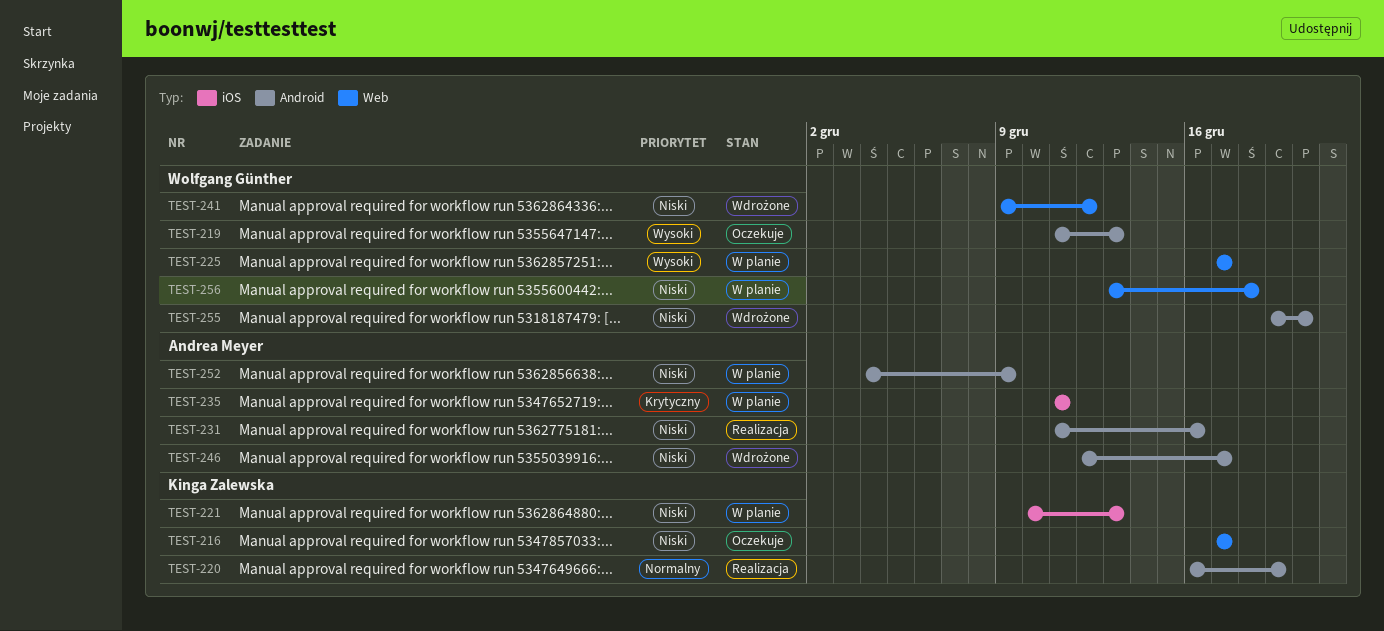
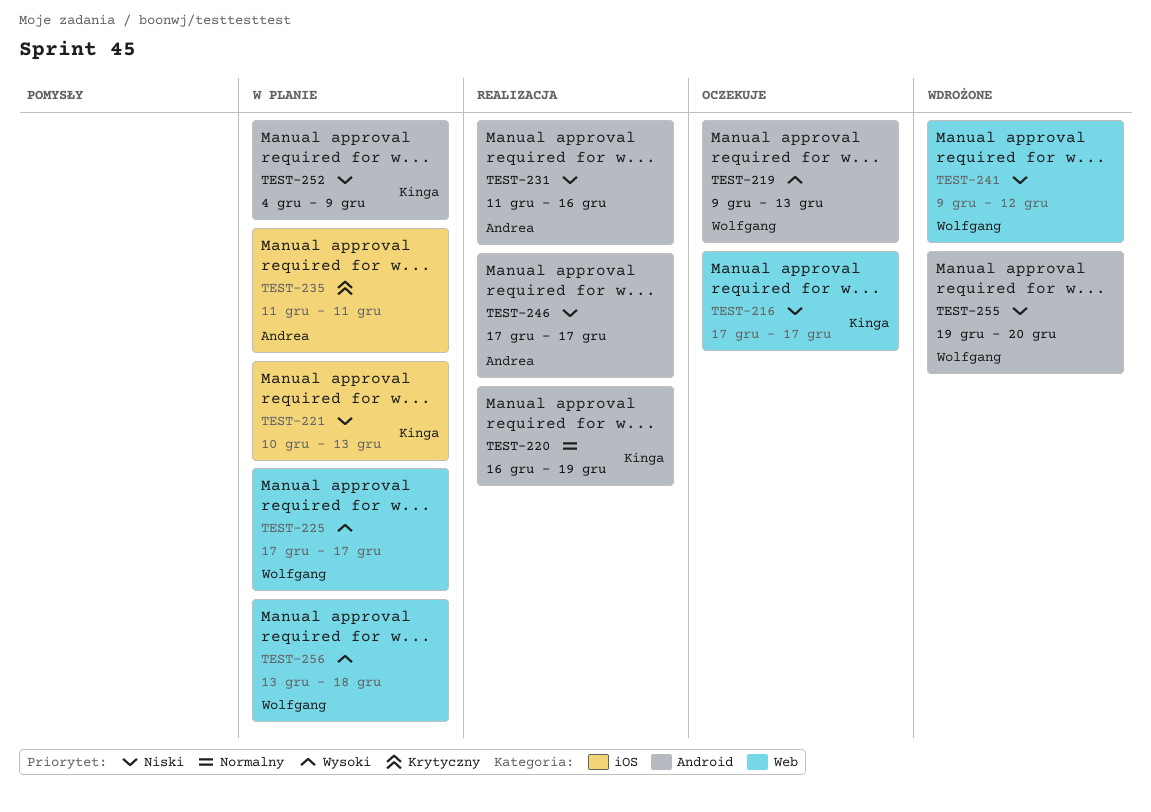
TEST-219, start: Dec 11 -> Dec 9
TEST-246, status: Wdrożone -> Realizacja
TEST-246, start: Dec 12 -> Dec 17
TEST-252, owner: Andrea Meyer -> Kinga Zalewska
TEST-256, priority: Niski -> Wysoki

